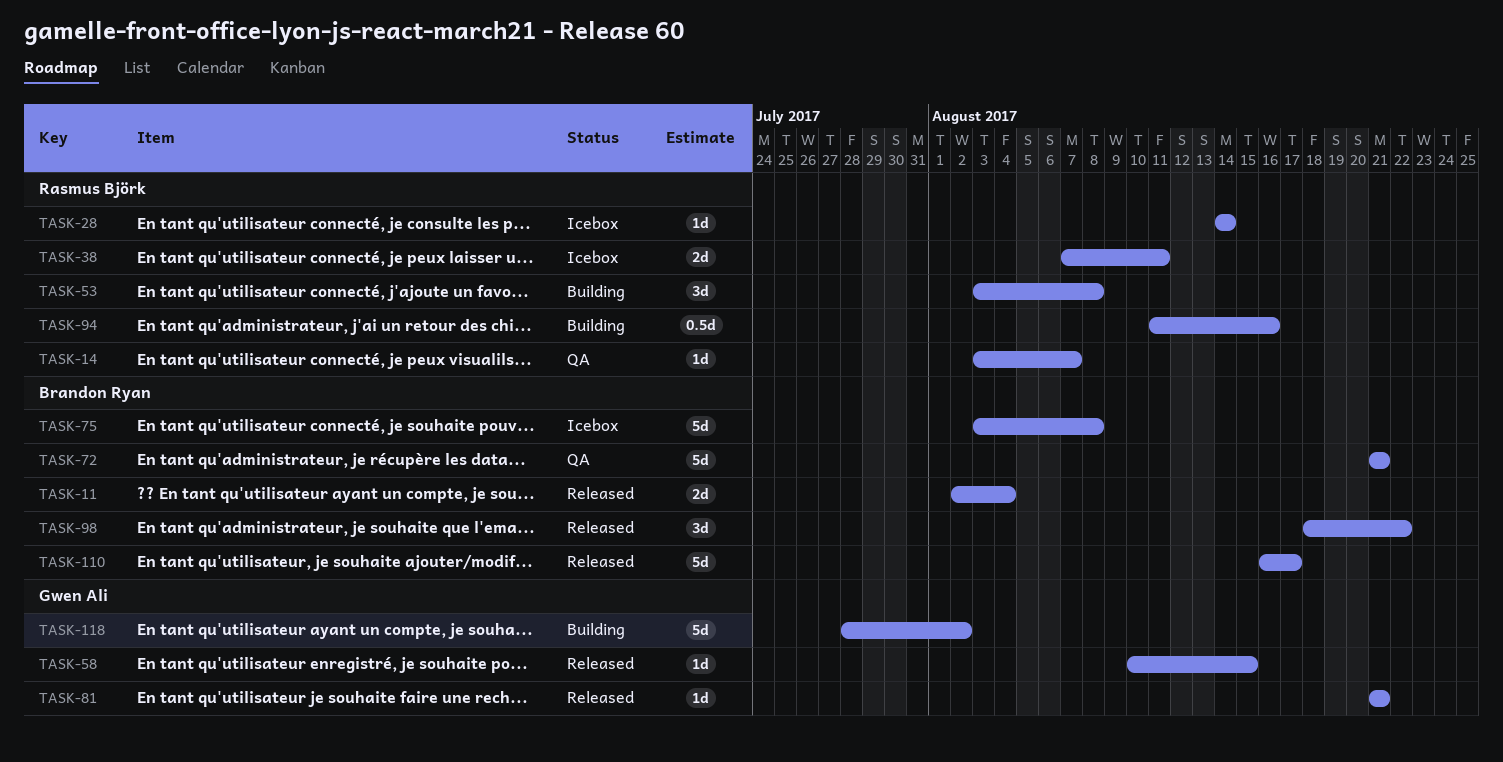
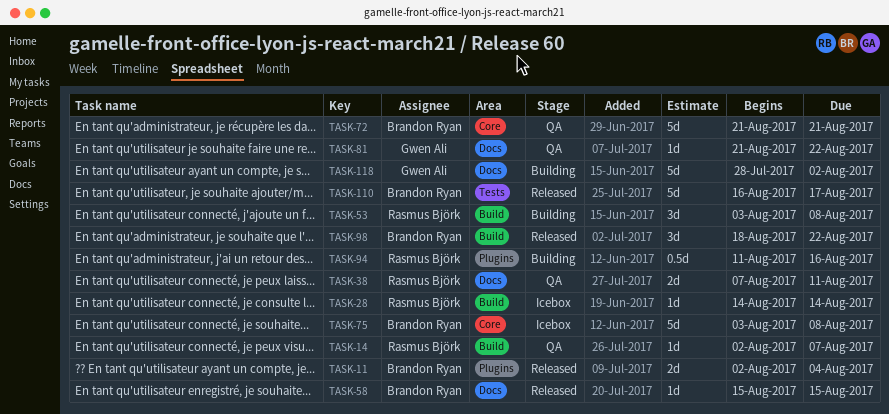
TASK-14, start: Aug 3 -> Aug 2
TASK-38, status: Icebox -> QA
TASK-58, owner: Gwen Ali -> Brandon Ryan
TASK-58, start: Aug 10 -> Aug 15
TASK-81, status: Released -> QA
TASK-81, due: Aug 21 -> Aug 22

